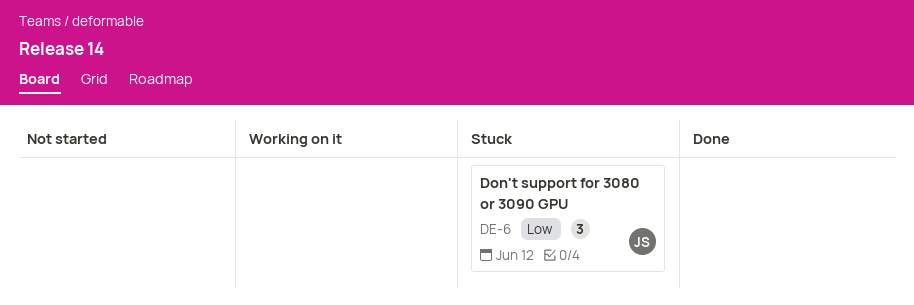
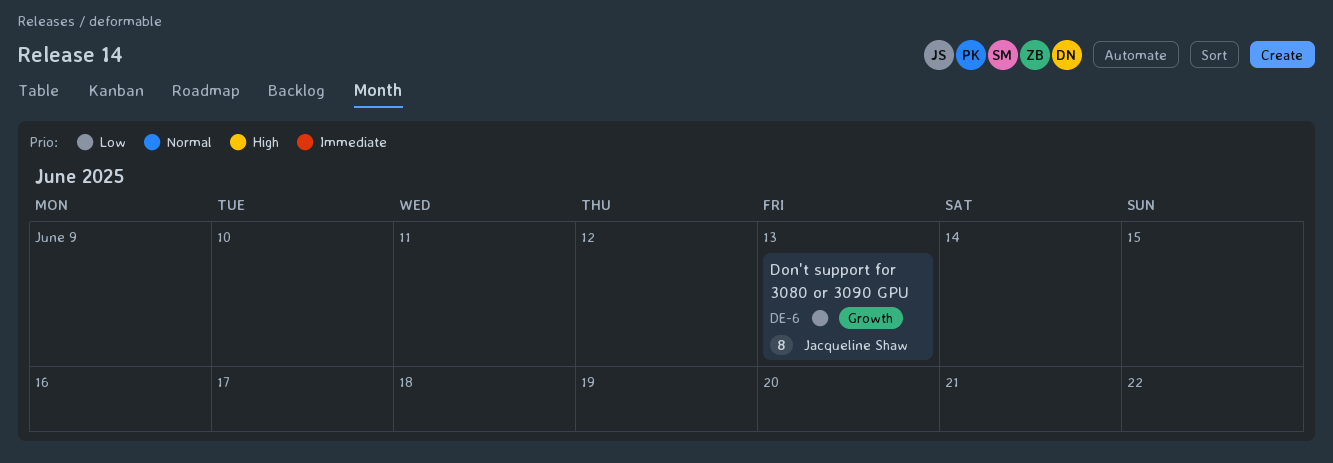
DE-6, estimate: 3 -> 8
DE-6, due: Jun 12 -> Jun 13

